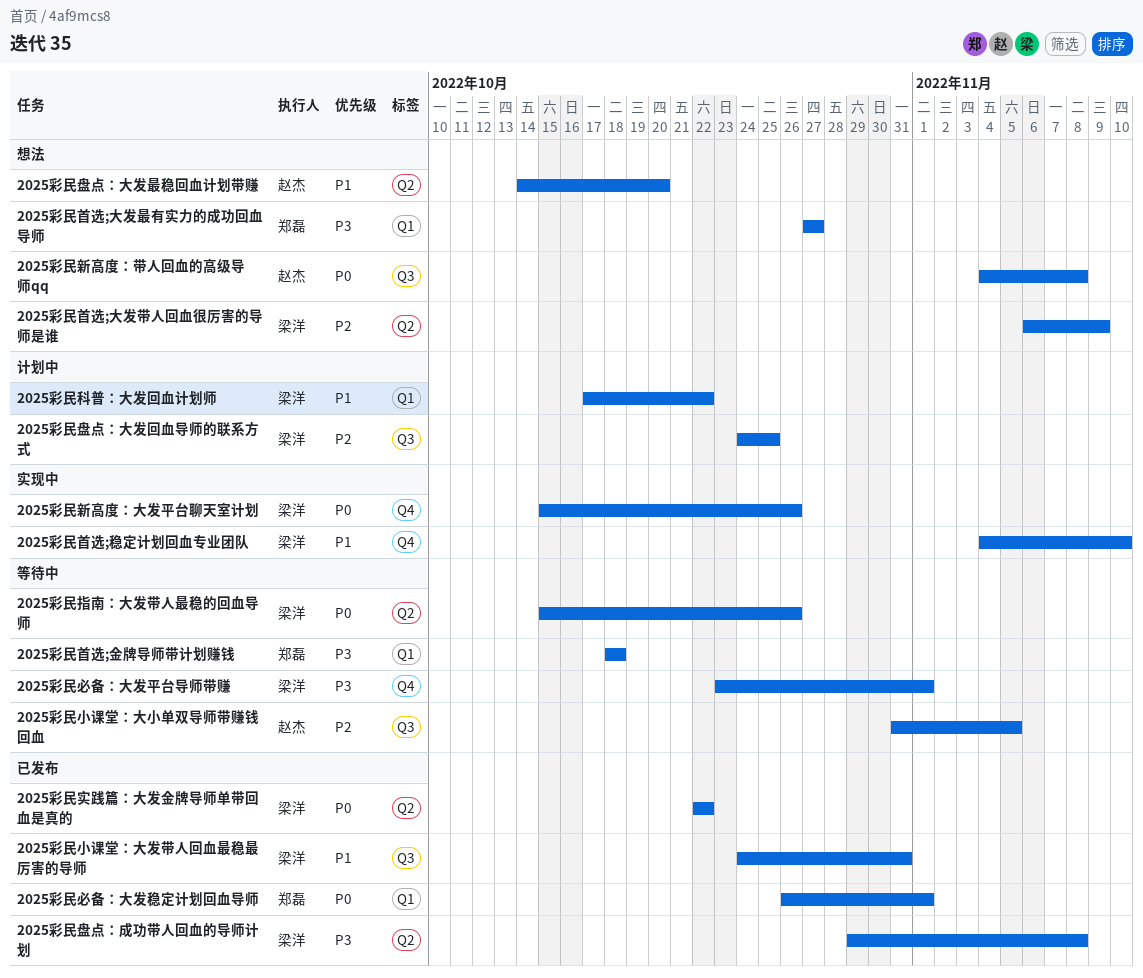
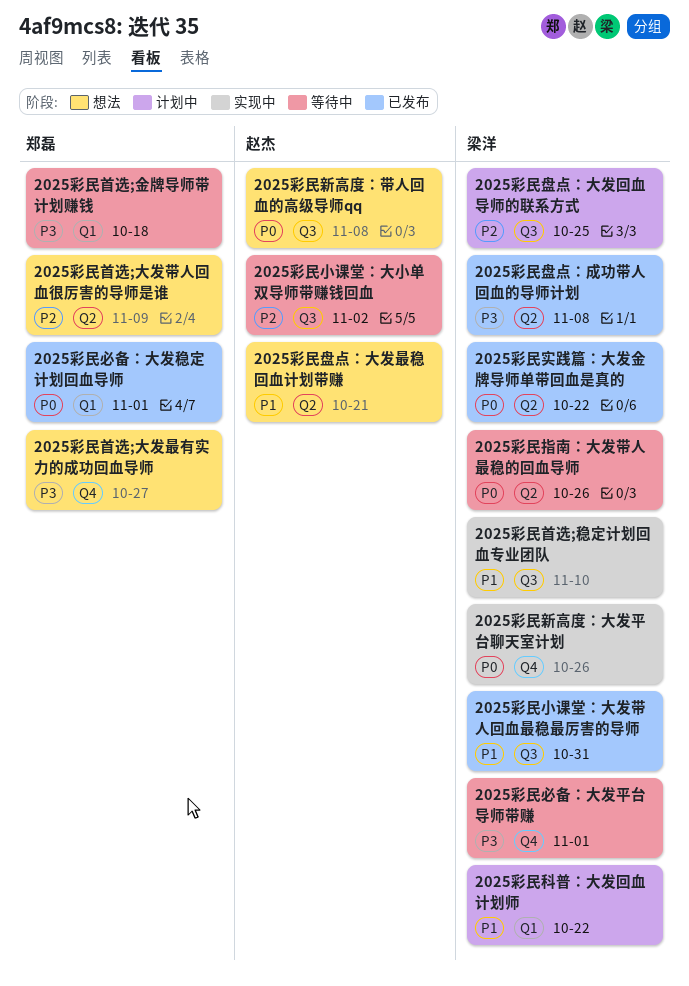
2025彩民小课堂：大小单双导师带赚钱回血, due: Nov 5 -> Nov 2
2025彩民盘点：大发最稳回血计划带赚, due: Oct 20 -> Oct 21
2025彩民首选;大发带人回血很厉害的导师是谁, owner: 梁洋 -> 郑磊
2025彩民首选;大发最有实力的成功回血导师, label: Q1 -> Q4
2025彩民首选;稳定计划回血专业团队, label: Q4 -> Q3

